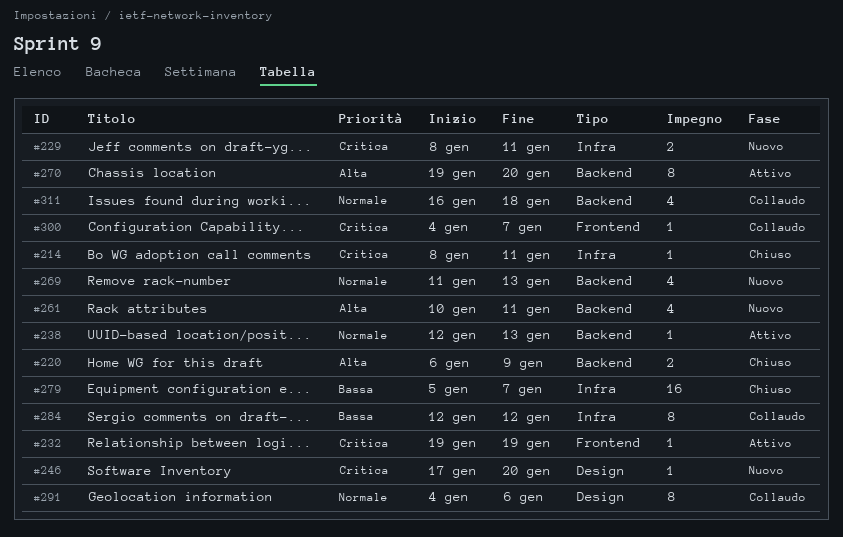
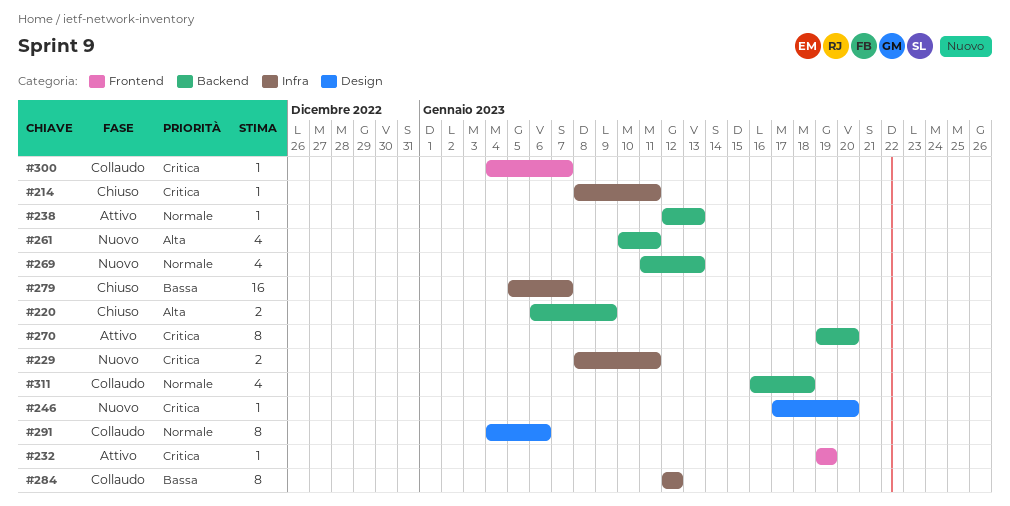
#270, priority: Alta -> Critica

